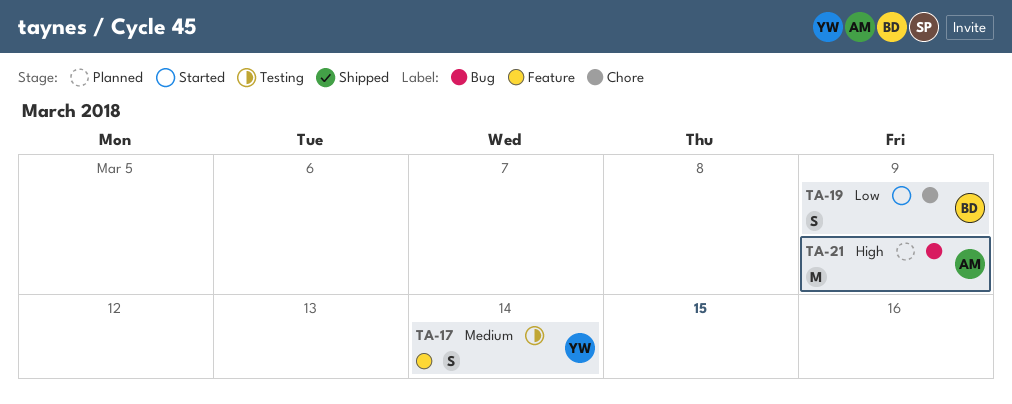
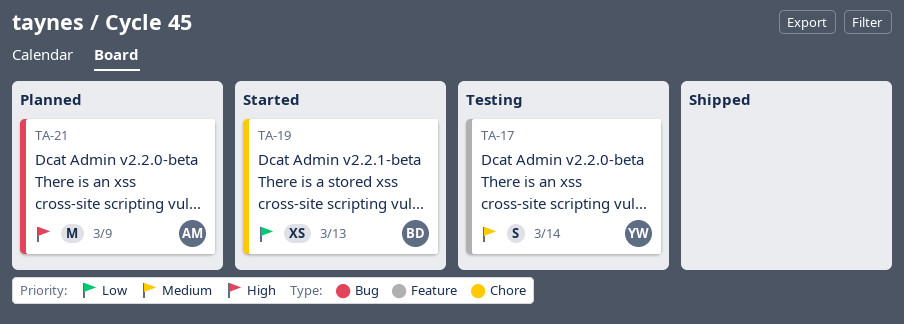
TA-19, estimate: S -> XS
TA-19, due: Mar 9 -> Mar 13

